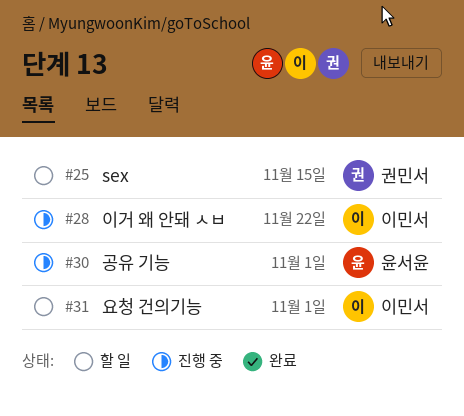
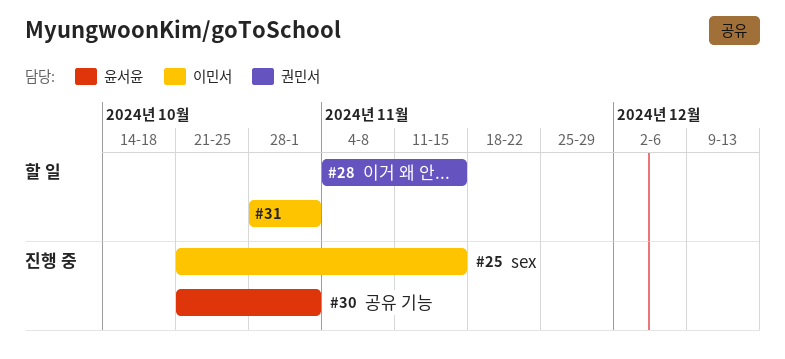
#25, status: 할 일 -> 진행 중
#25, owner: 권민서 -> 이민서
#28, status: 진행 중 -> 할 일
#28, owner: 이민서 -> 권민서
#28, due: Nov 22 -> Nov 15

